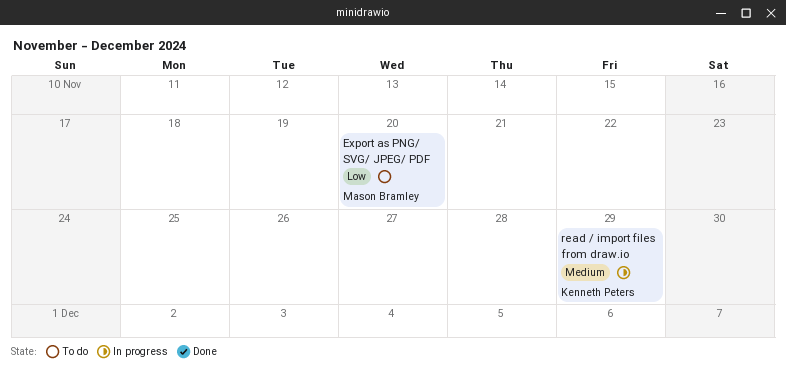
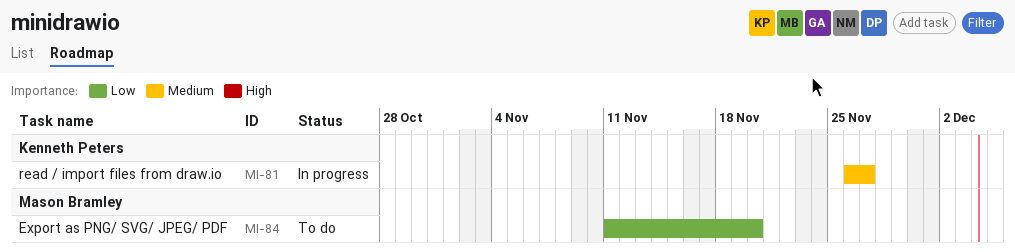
read / import files from draw.io, due: Nov 29 -> Nov 27

